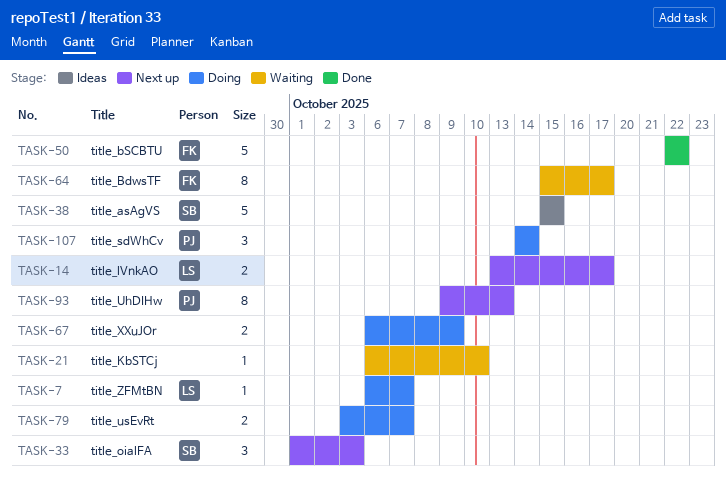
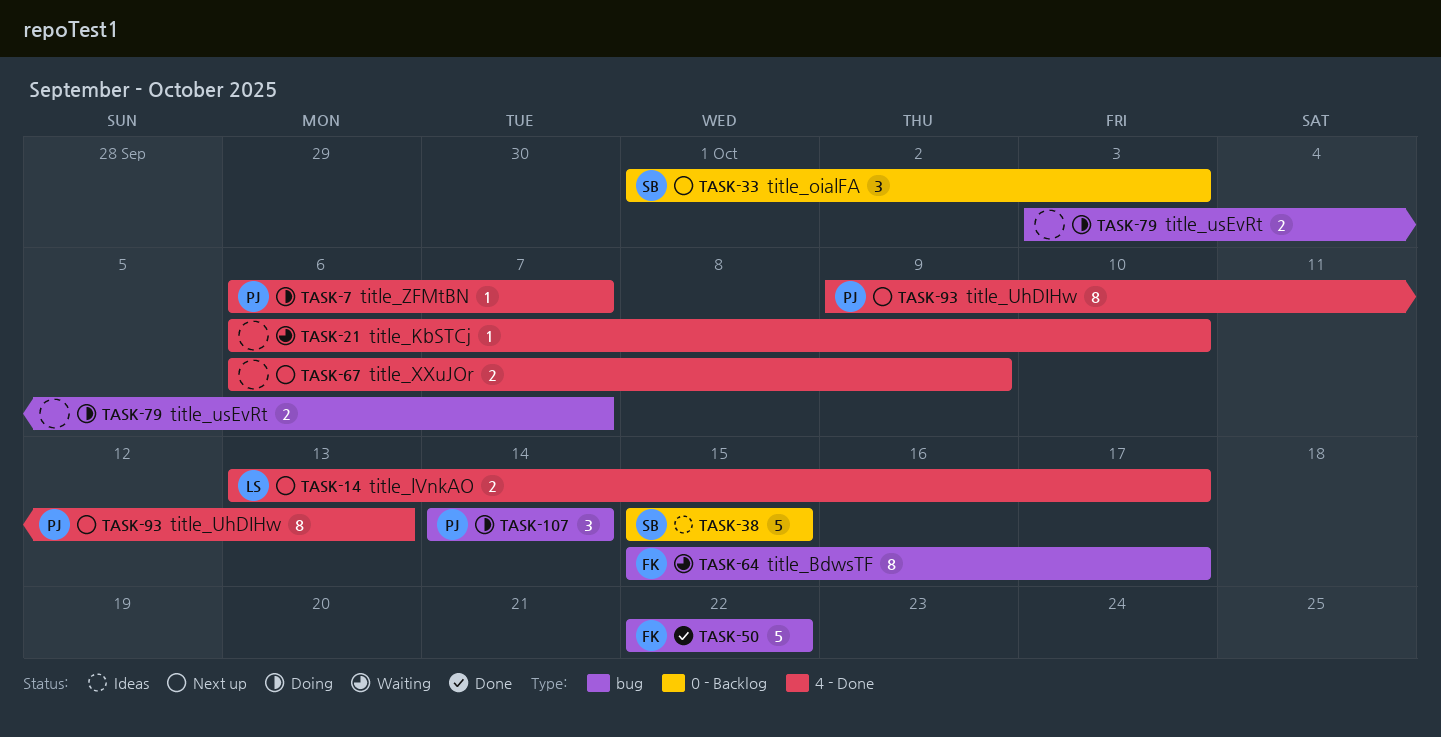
TASK-7, owner: LS -> PJ
TASK-67, status: Doing -> Next up

